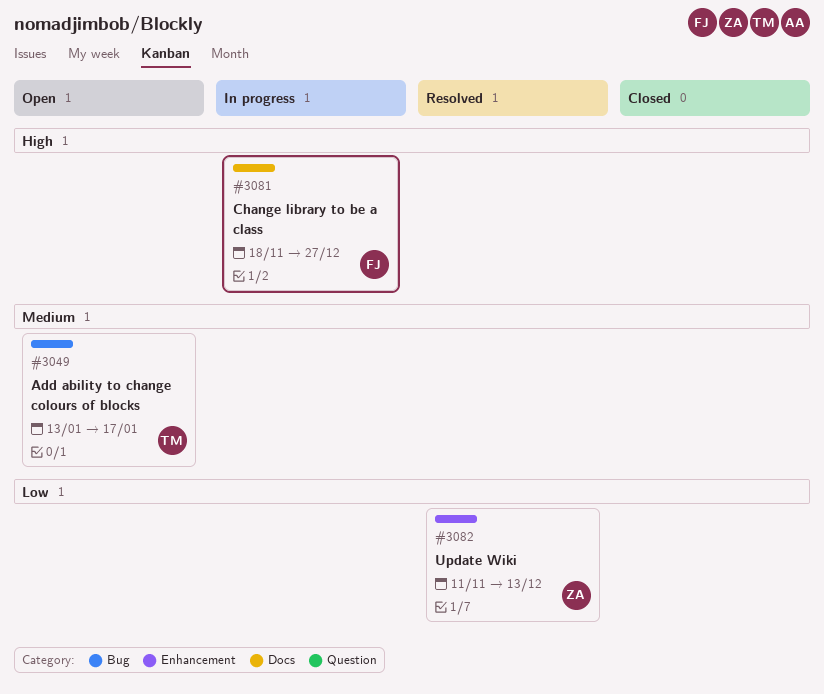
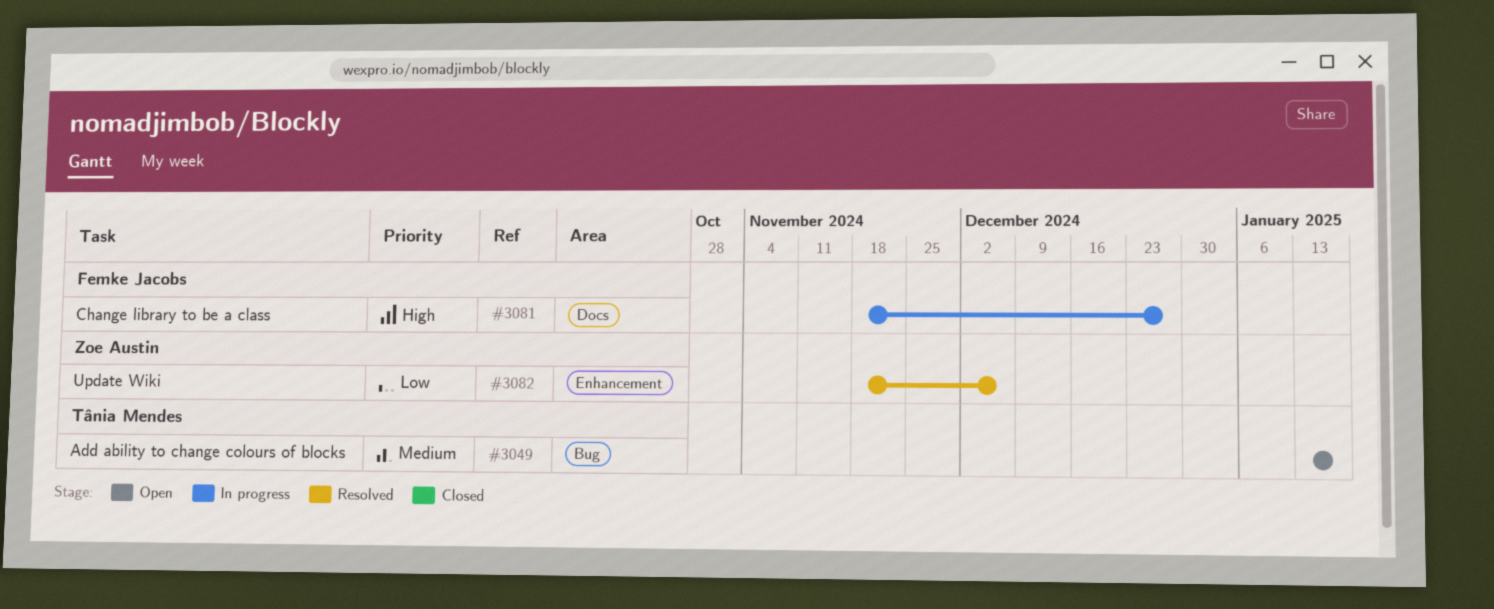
#3082, start: Nov 11 -> Nov 18
#3082, due: Dec 13 -> Dec 6

